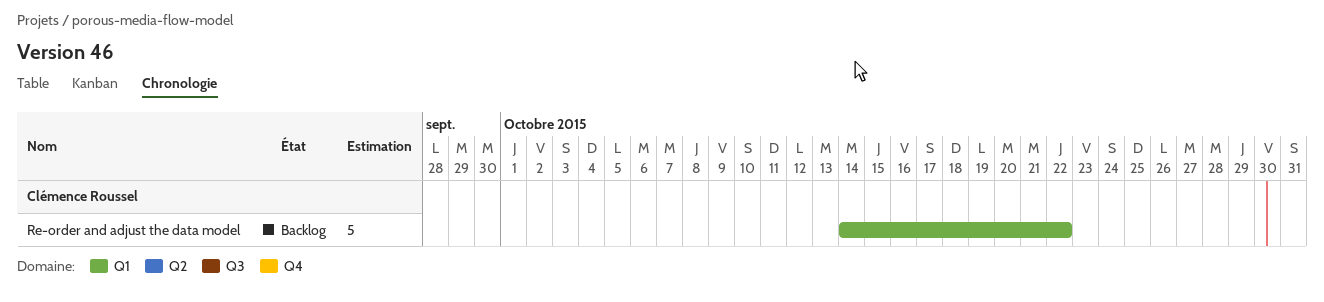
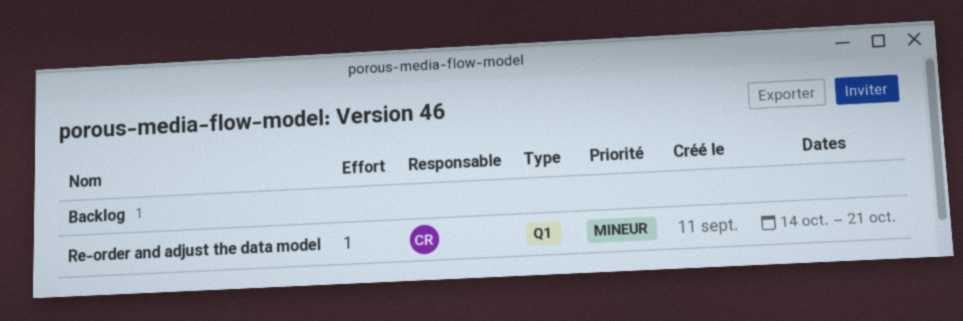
Re-order and adjust the data model, estimate: 5 -> 1
Re-order and adjust the data model, due: Oct 22 -> Oct 21

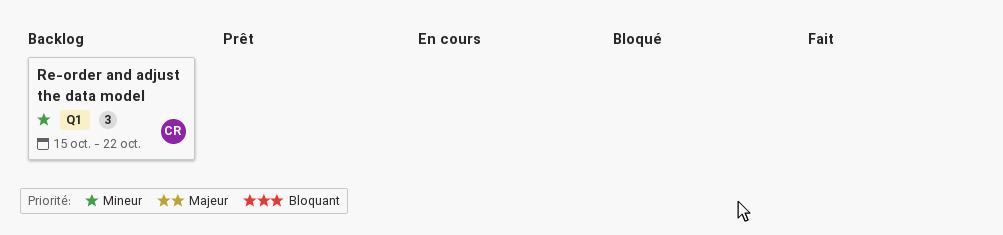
Re-order and adjust the data model, estimate: 1 -> 3
Re-order and adjust the data model, start: Oct 14 -> Oct 15
Re-order and adjust the data model, due: Oct 21 -> Oct 22

